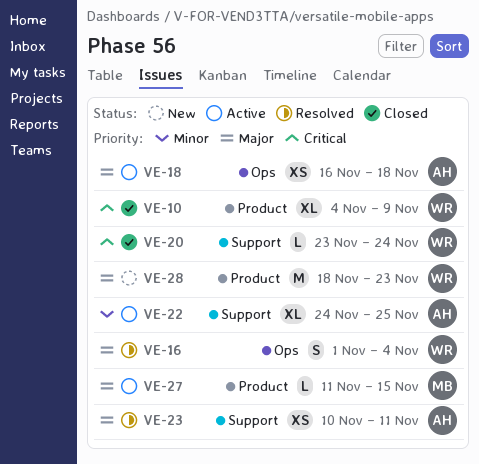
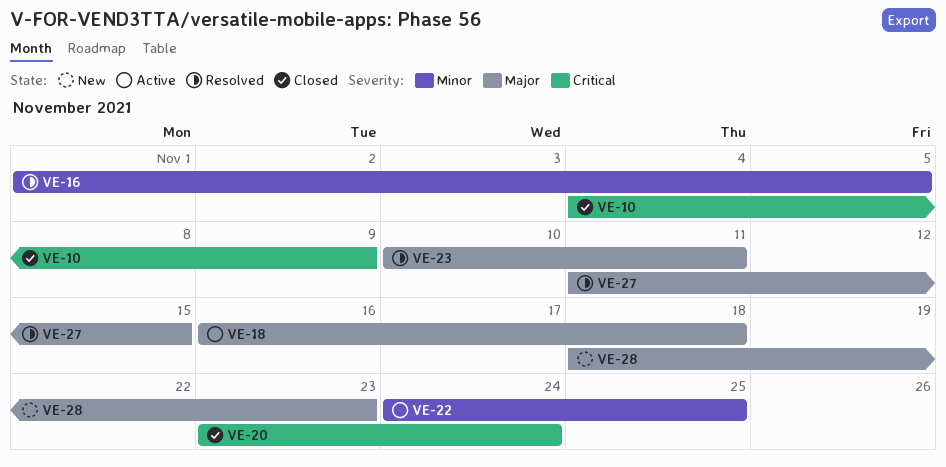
VE-16, priority: Major -> Minor
VE-16, due: Nov 4 -> Nov 5
VE-27, status: Active -> Resolved

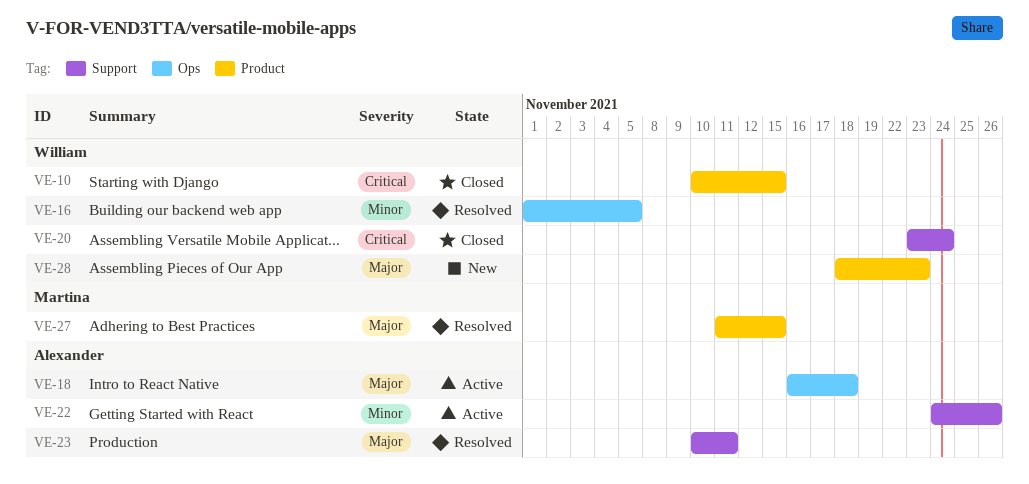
VE-10, start: Nov 4 -> Nov 10
VE-10, due: Nov 9 -> Nov 15
VE-22, due: Nov 25 -> Nov 26

